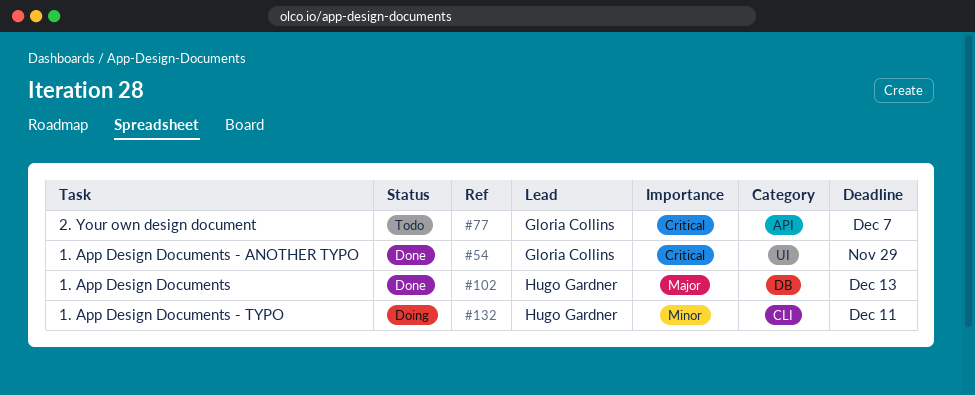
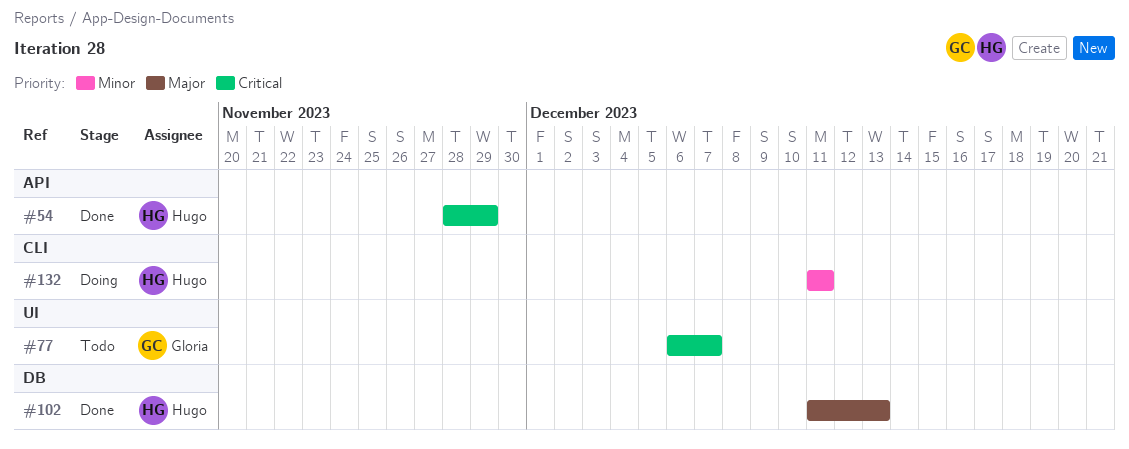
#54, owner: Gloria Collins -> Hugo Gardner
#54, label: UI -> API
#77, label: API -> UI

